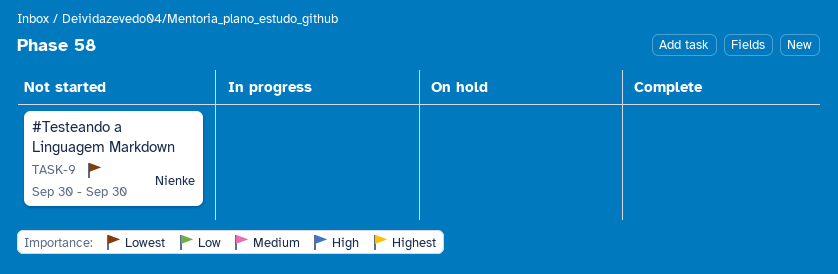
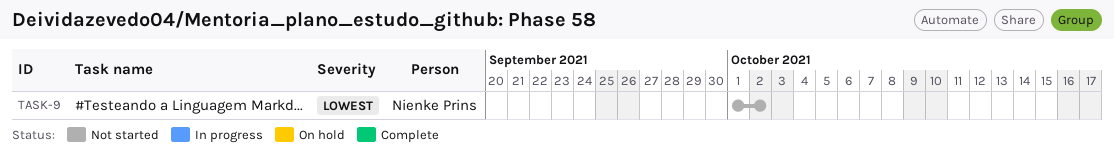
TASK-9, start: Sep 30 -> Oct 1
TASK-9, due: Sep 30 -> Oct 2

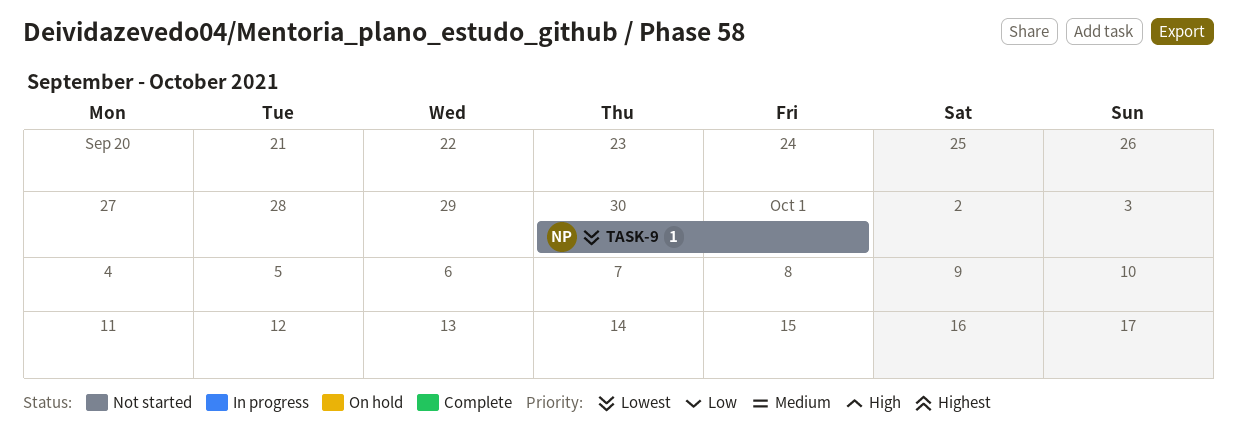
TASK-9, start: Oct 1 -> Sep 30
TASK-9, due: Oct 2 -> Oct 1

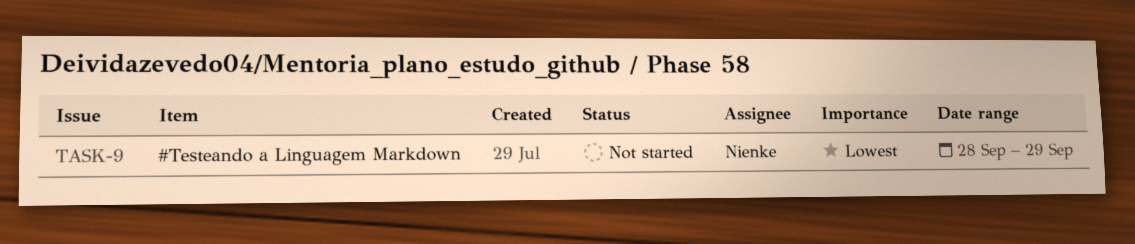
TASK-9, start: Sep 30 -> Sep 28
TASK-9, due: Oct 1 -> Sep 29

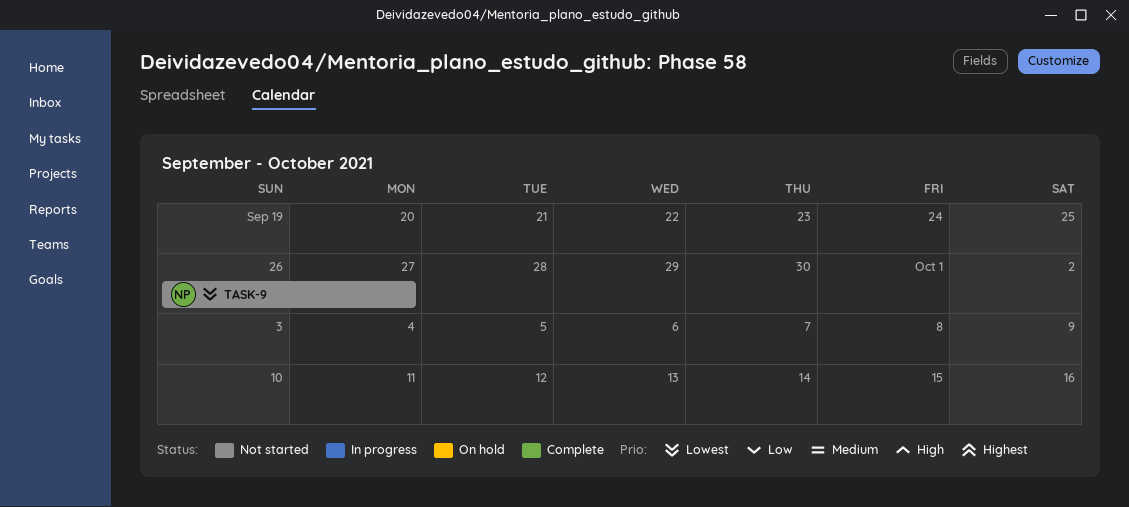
TASK-9, start: Sep 28 -> Sep 26
TASK-9, due: Sep 29 -> Sep 27

